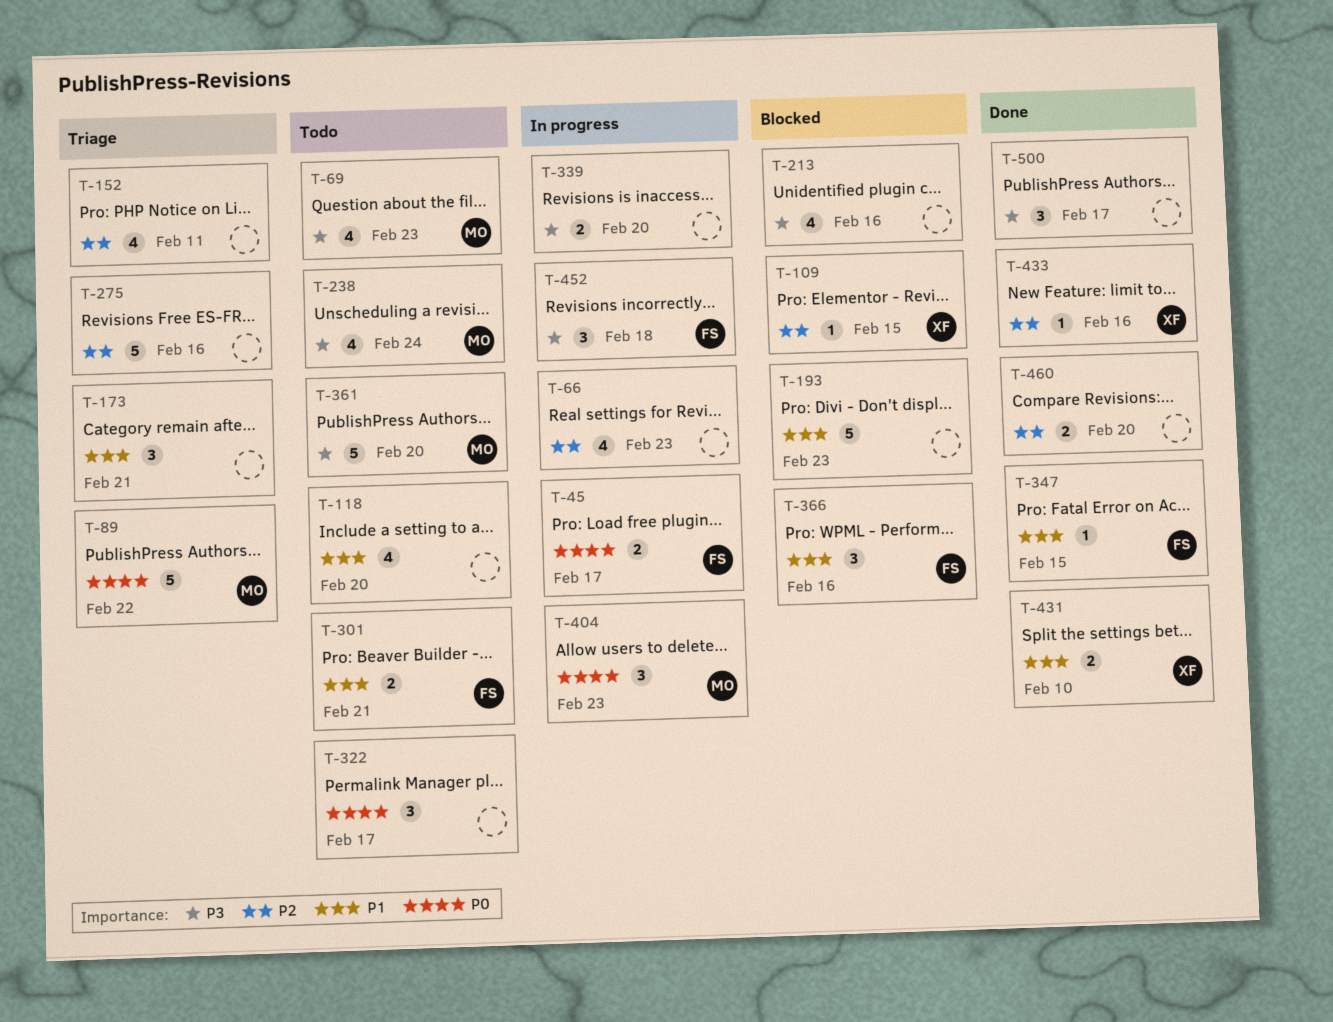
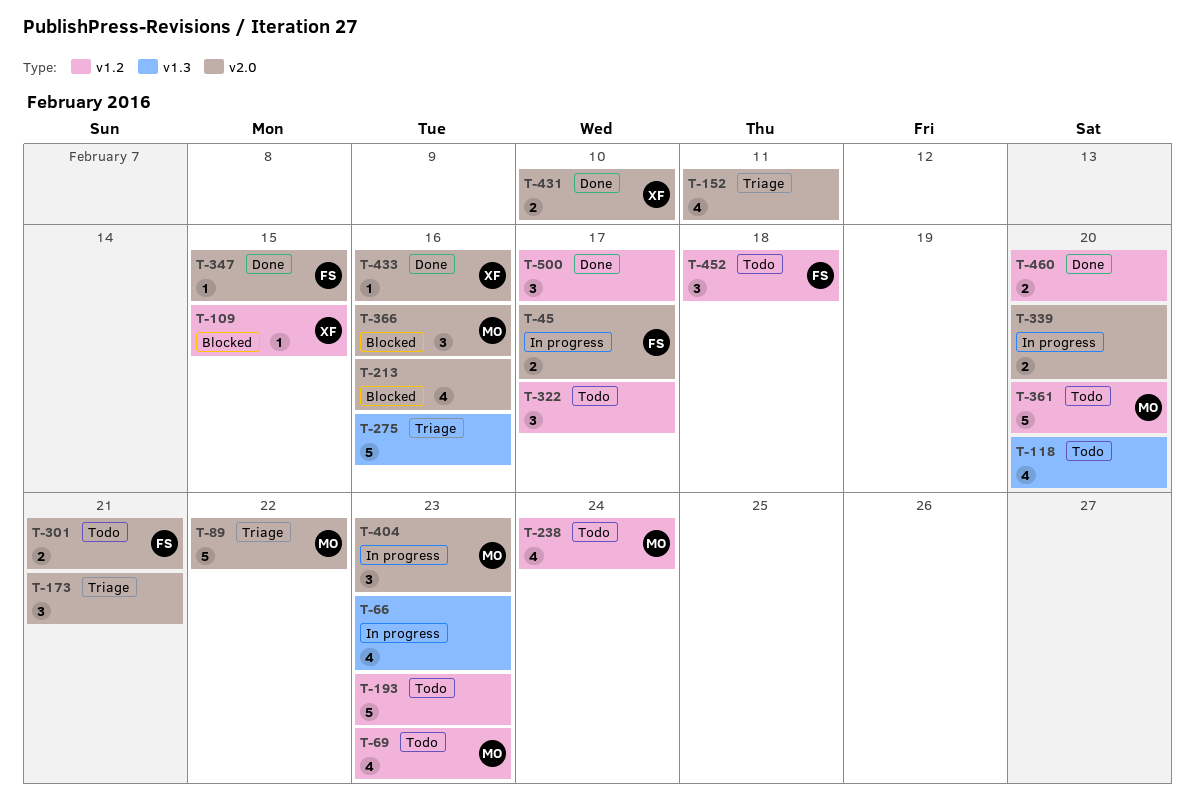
T-193, status: Blocked -> Todo
T-366, owner: FS -> MO
T-452, status: In progress -> Todo

